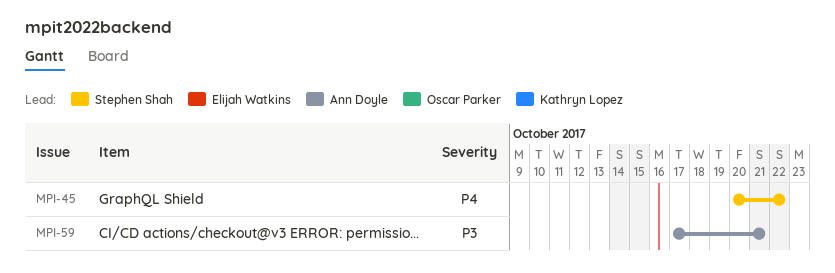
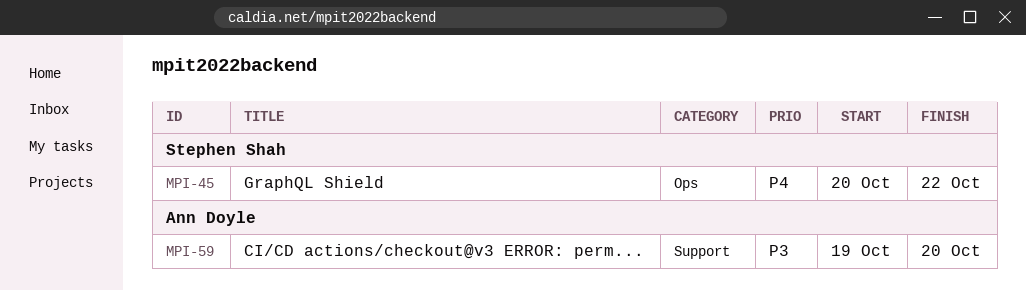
MPI-59, start: Oct 17 -> Oct 19
MPI-59, due: Oct 21 -> Oct 20

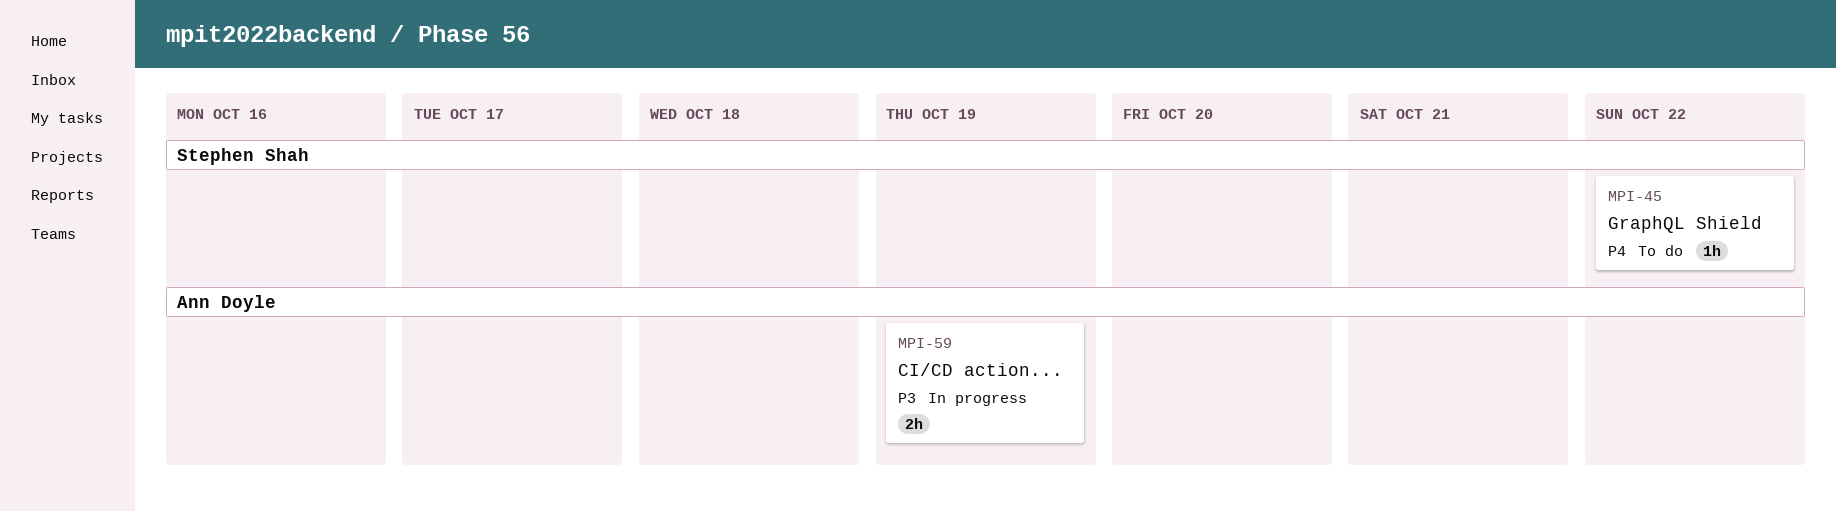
MPI-59, due: Oct 20 -> Oct 19

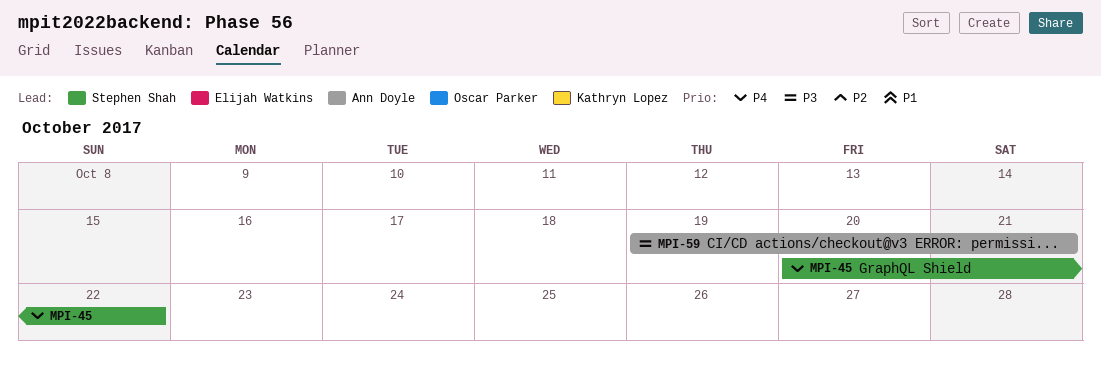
MPI-59, due: Oct 19 -> Oct 21

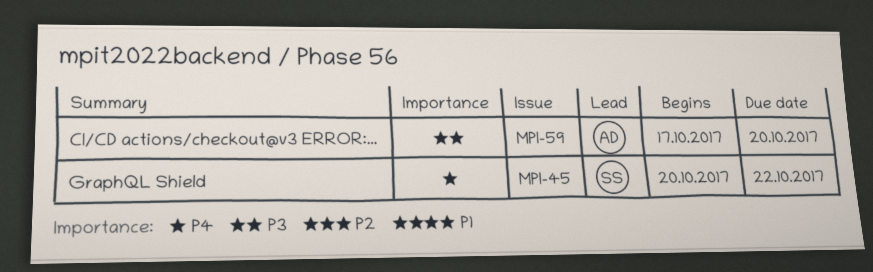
MPI-59, start: Oct 19 -> Oct 17
MPI-59, due: Oct 21 -> Oct 20

